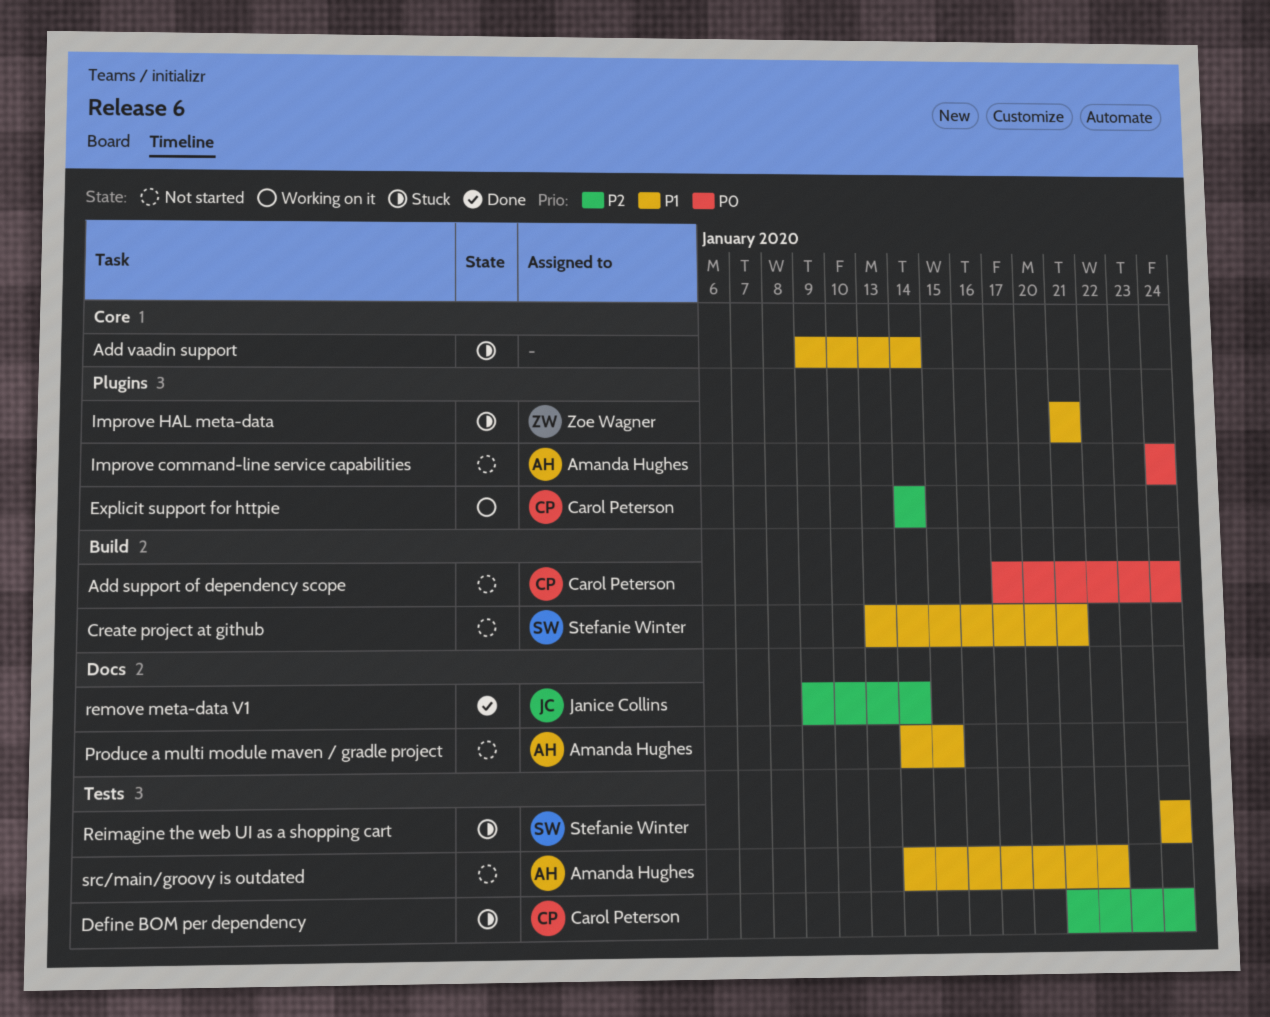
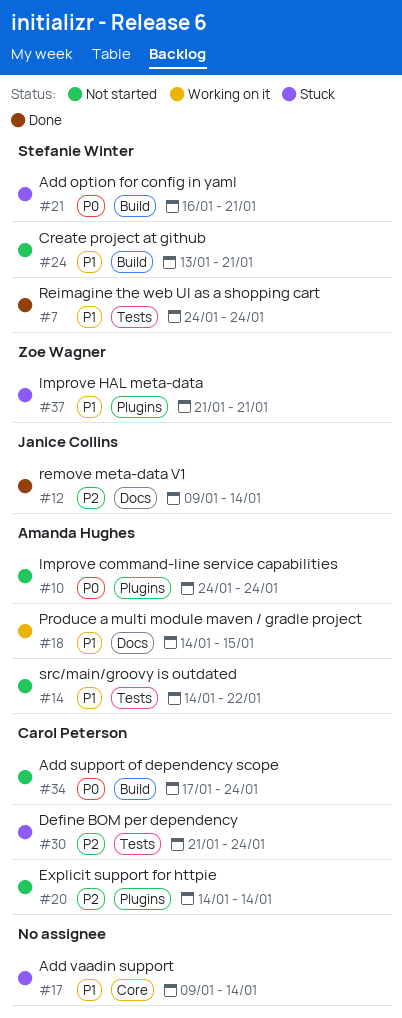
Add option for config in yaml: none -> present
Explicit support for httpie, status: Working on it -> Not started
Produce a multi module maven / gradle project, status: Not started -> Working on it
Reimagine the web UI as a shopping cart, status: Stuck -> Done

